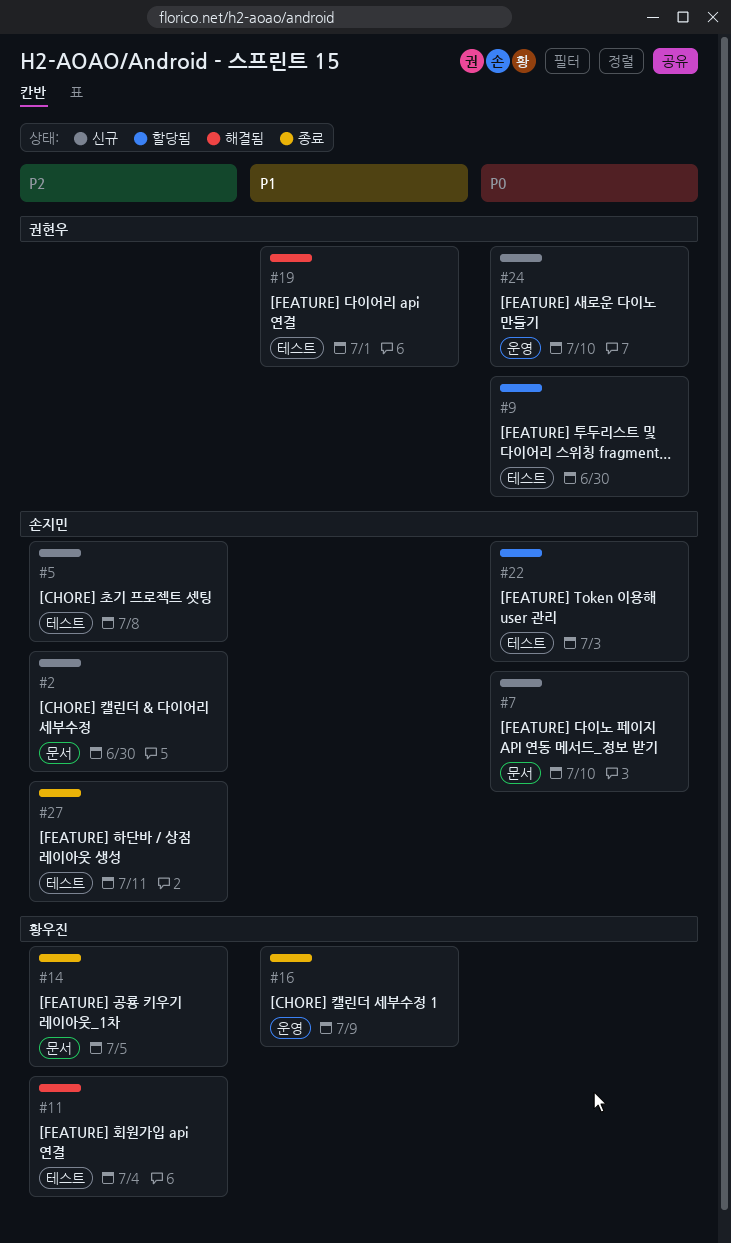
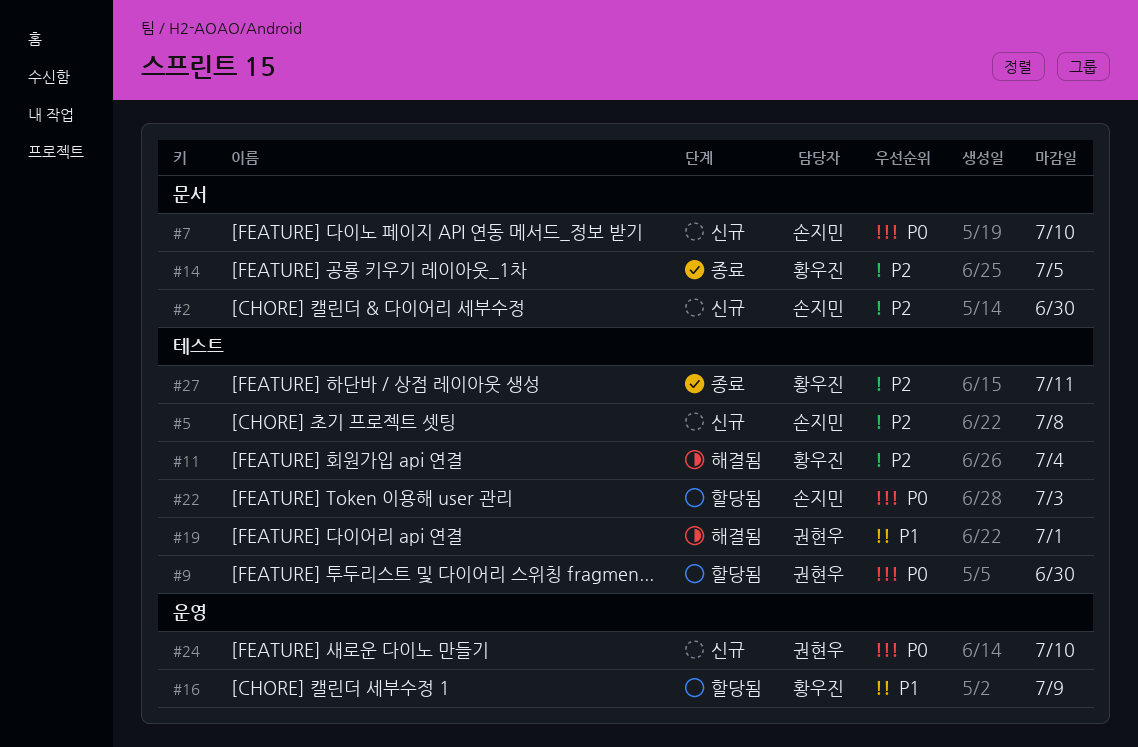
#16, status: 종료 -> 할당됨
#27, owner: 손지민 -> 황우진

